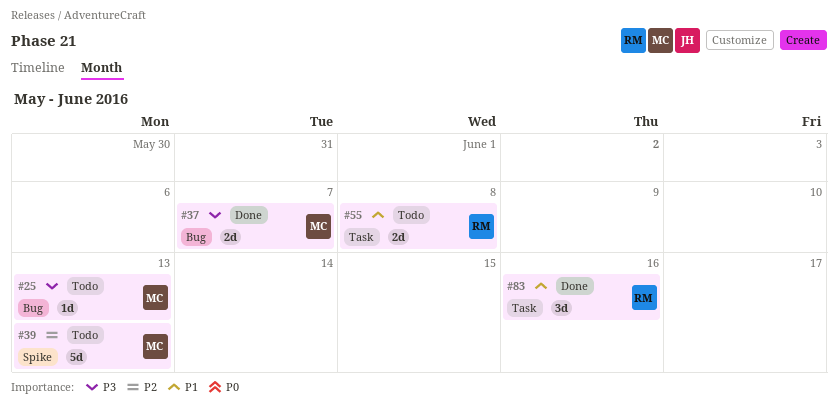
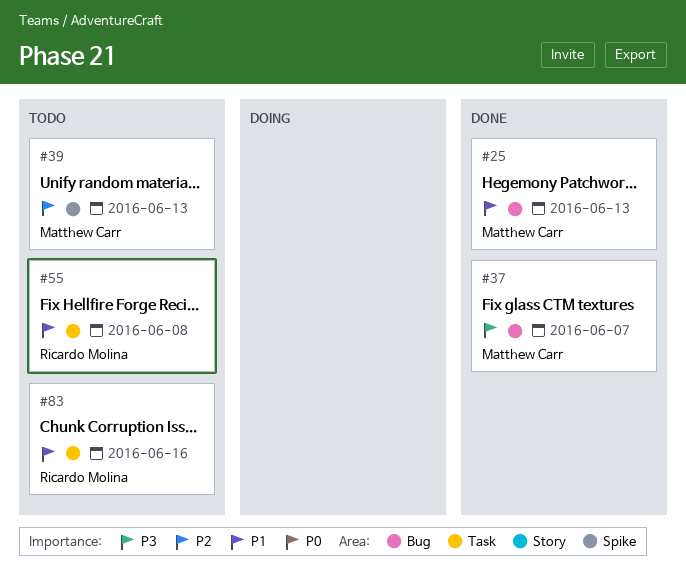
#25, status: Todo -> Done
#25, priority: P3 -> P1
#83, status: Done -> Todo

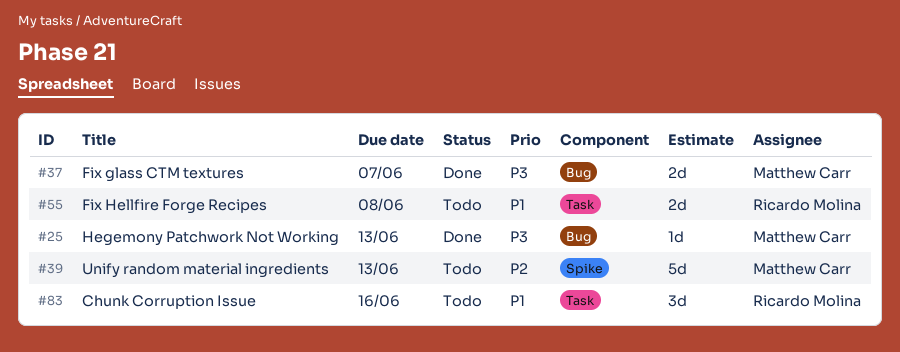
#25, priority: P1 -> P3

